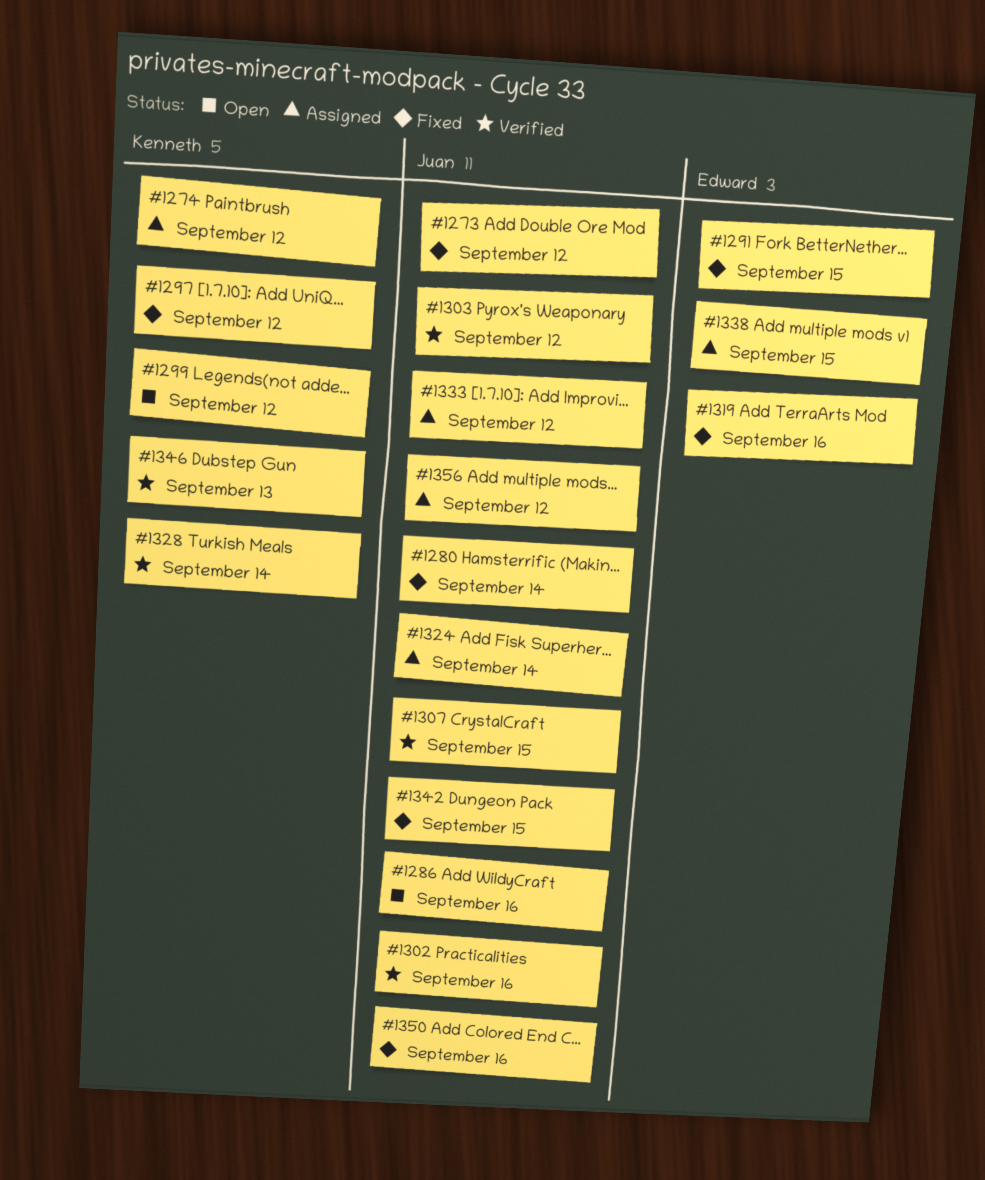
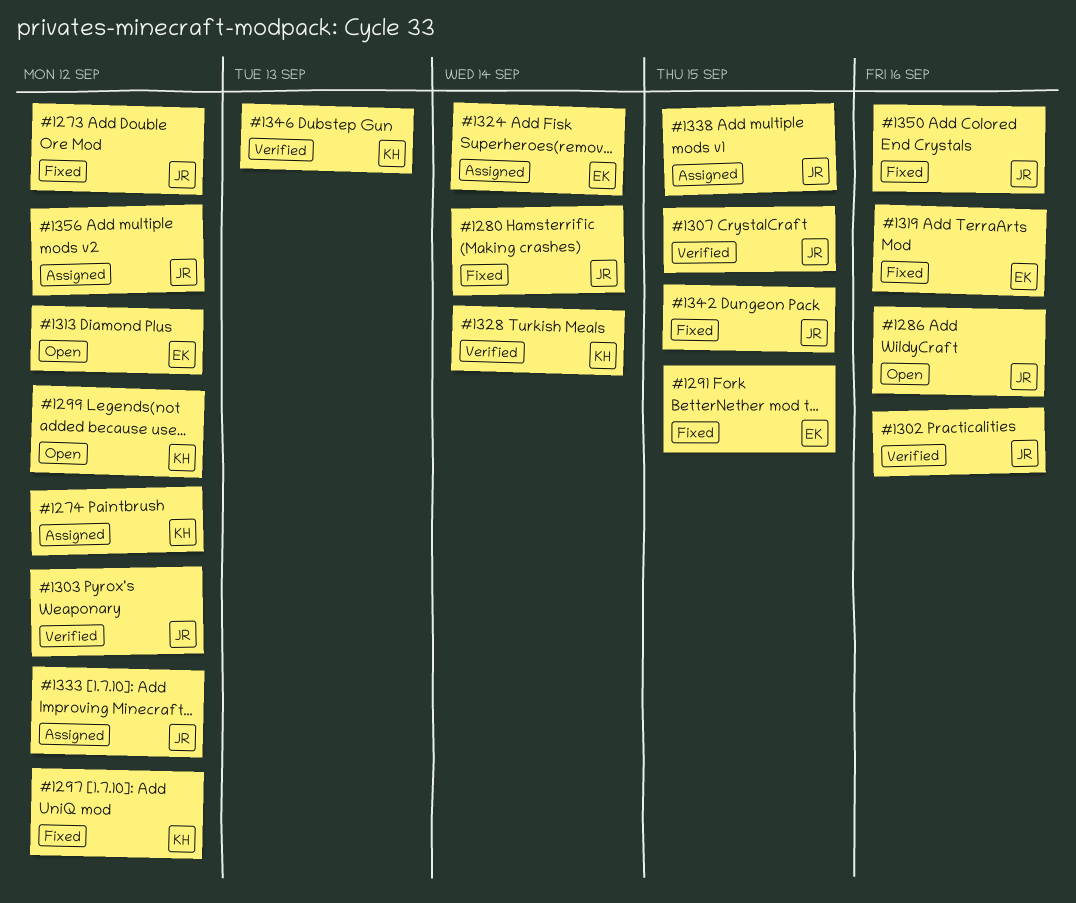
#1313: none -> present
#1324, owner: Juan -> Edward
#1338, owner: Edward -> Juan

